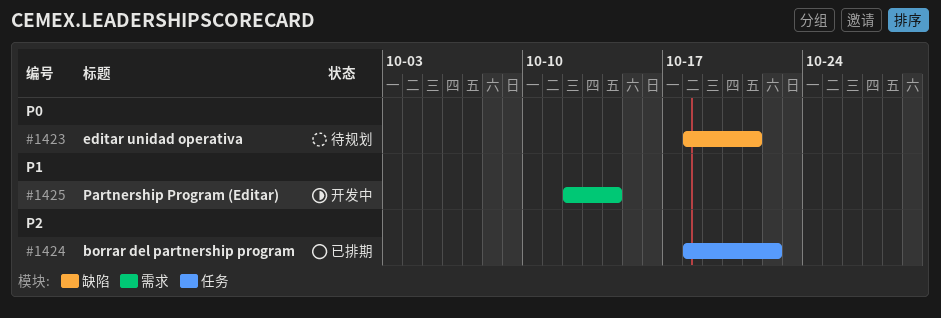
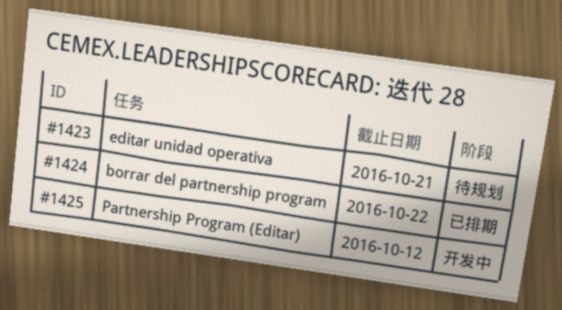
#1425, due: Oct 14 -> Oct 12

